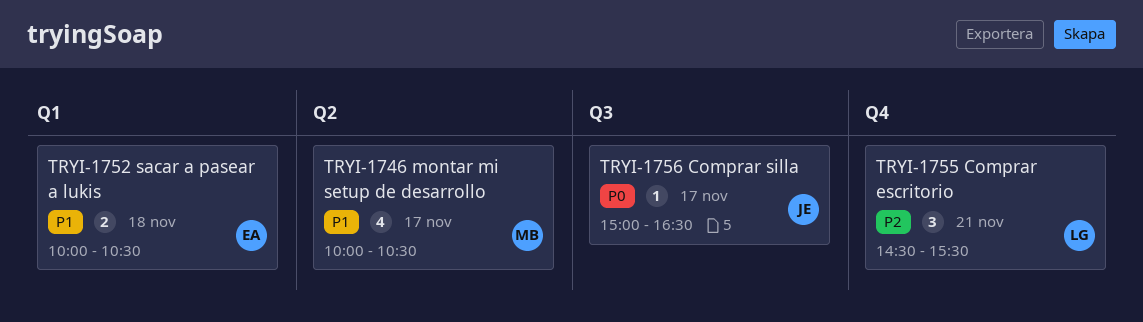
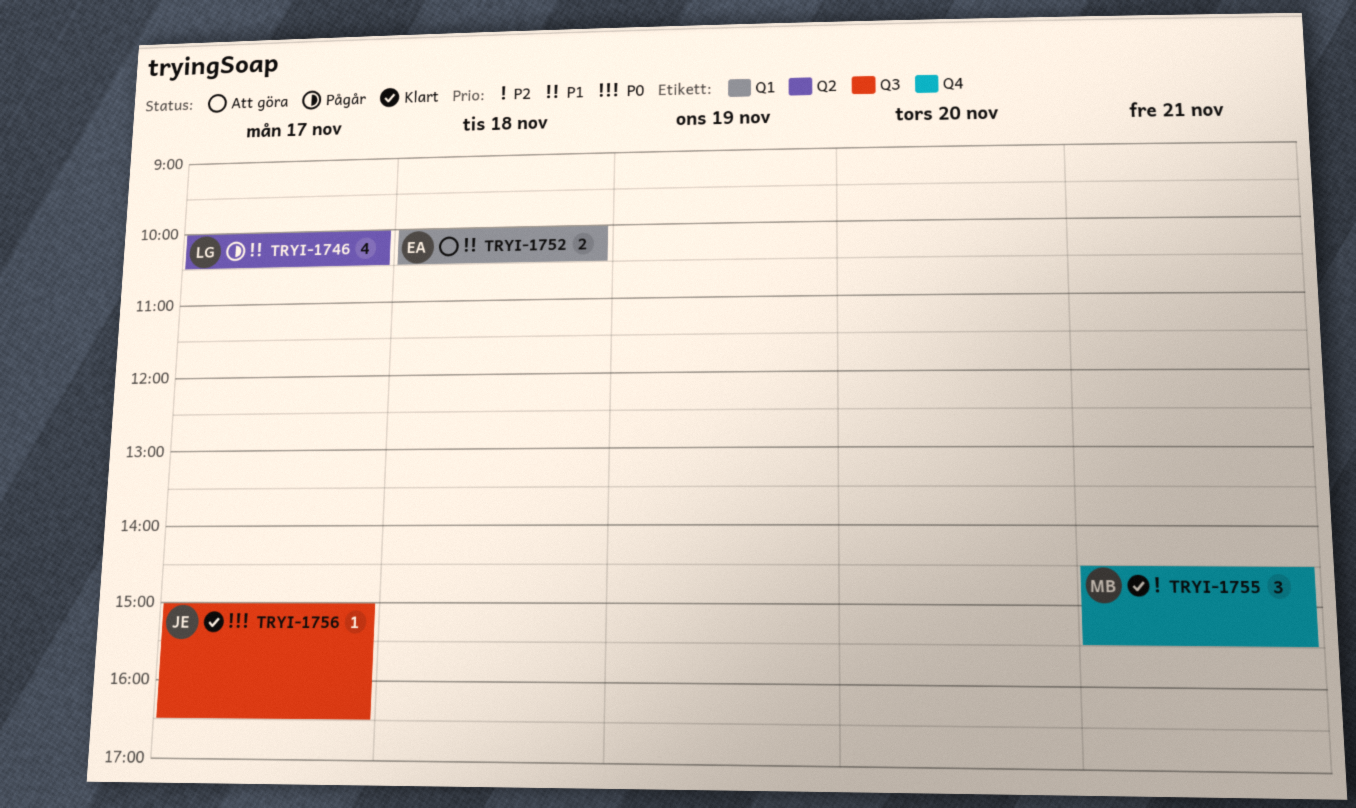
TRYI-1746, owner: MB -> LG
TRYI-1755, owner: LG -> MB

